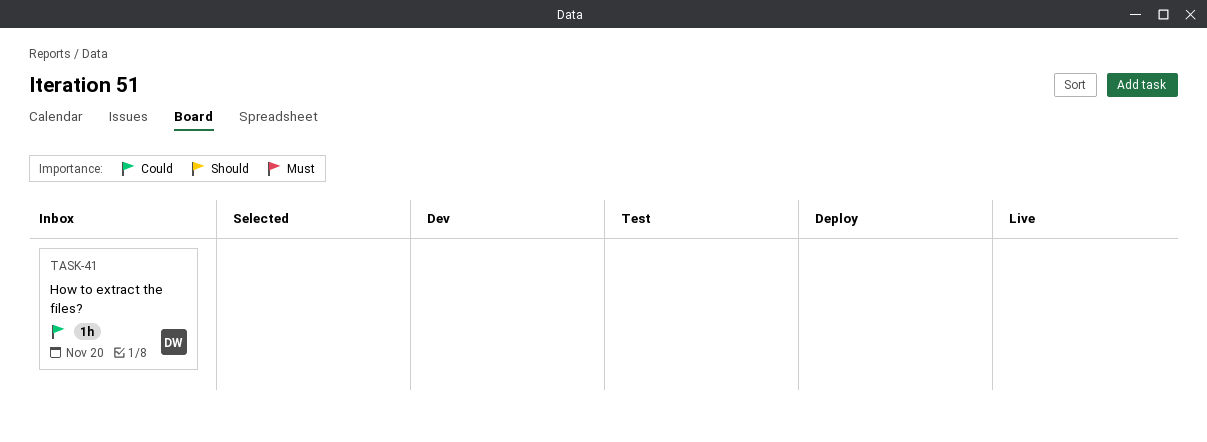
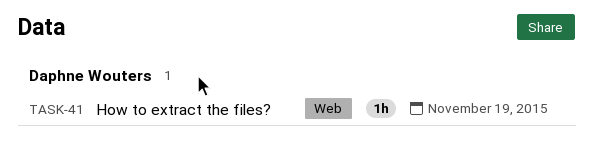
TASK-41, due: Nov 20 -> Nov 19

